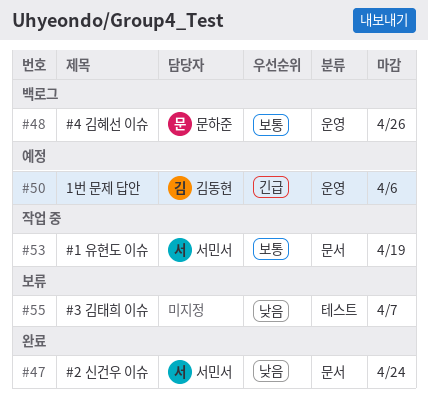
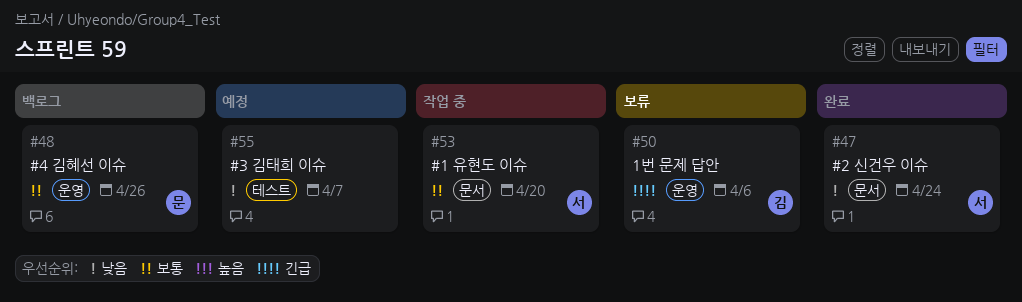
#50, status: 예정 -> 보류
#53, due: Apr 19 -> Apr 20
#55, status: 보류 -> 예정

